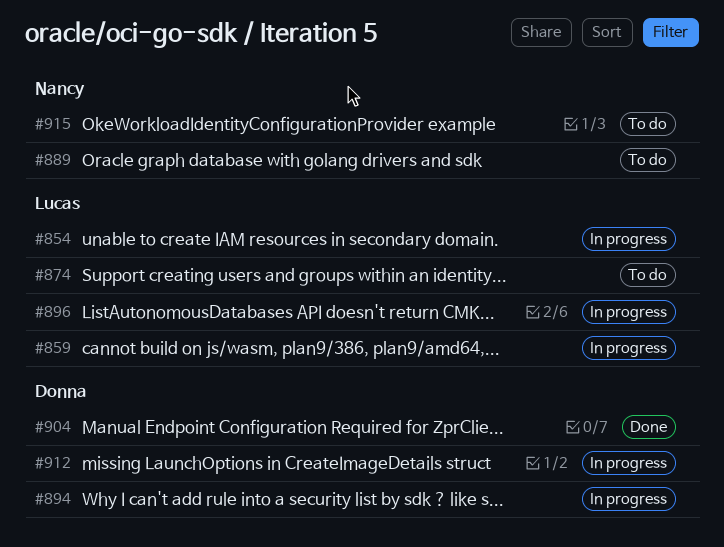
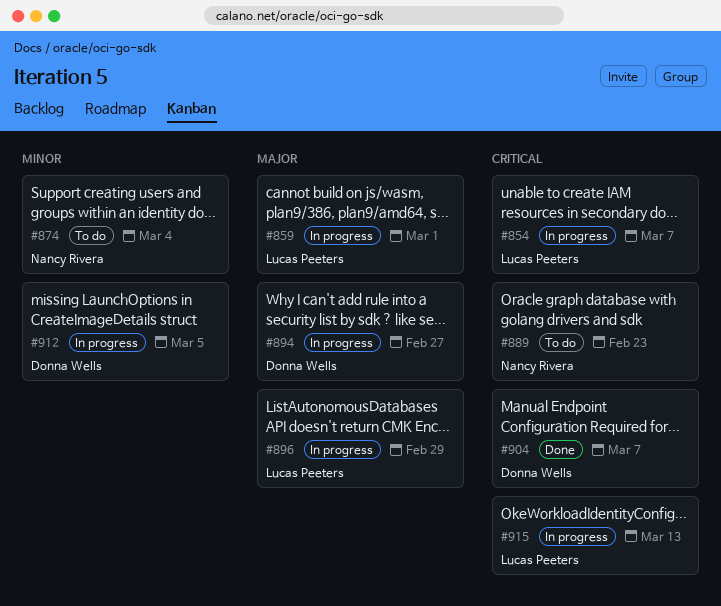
#874, owner: Lucas Peeters -> Nancy Rivera
#915, status: To do -> In progress
#915, owner: Nancy Rivera -> Lucas Peeters

